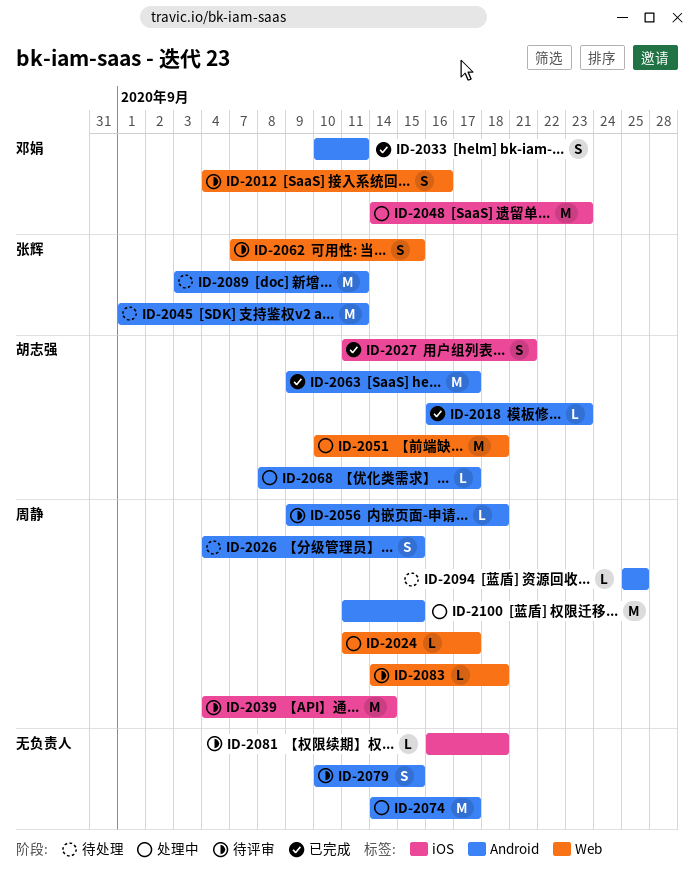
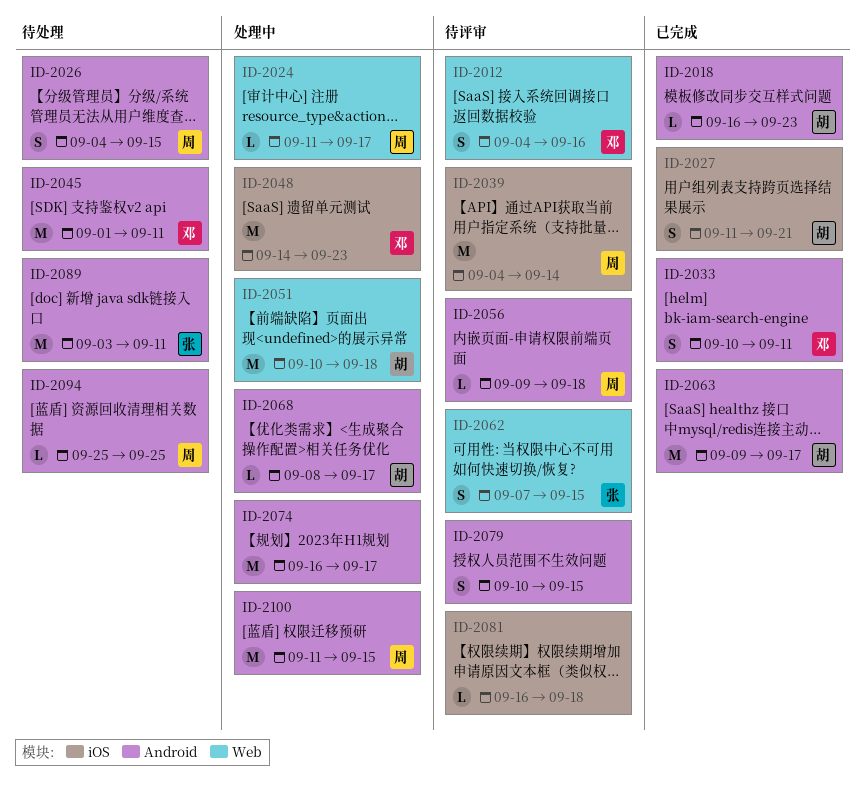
ID-2045, owner: 张辉 -> 邓娟
ID-2074, start: Sep 14 -> Sep 16
ID-2083: present -> none

